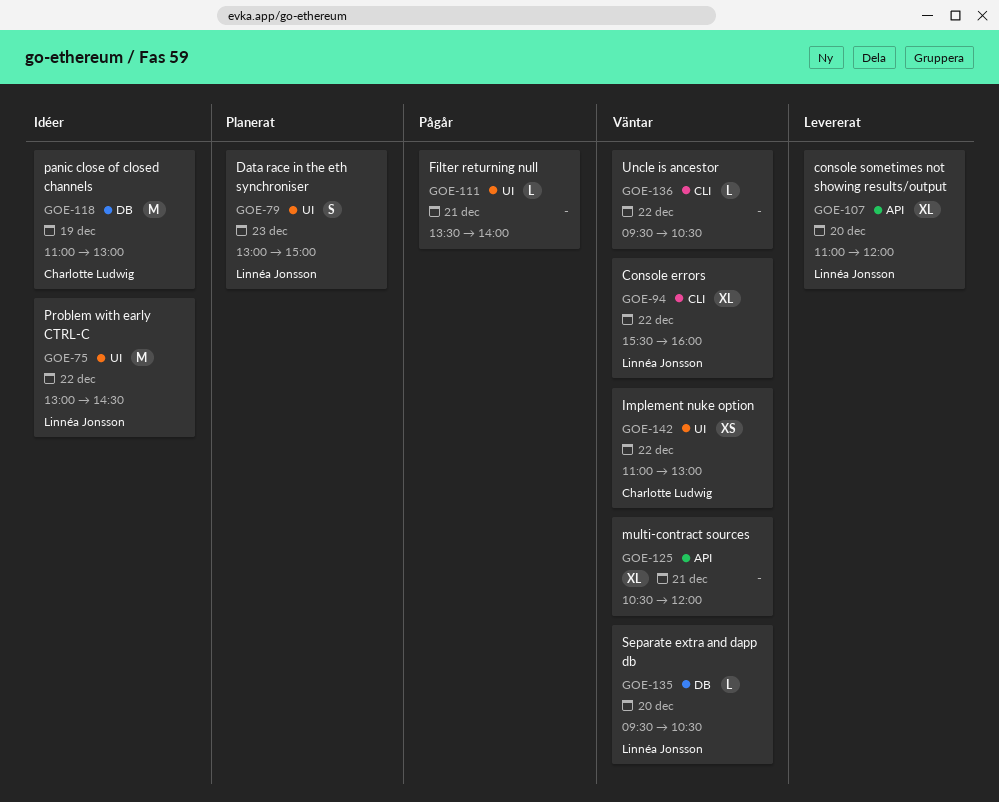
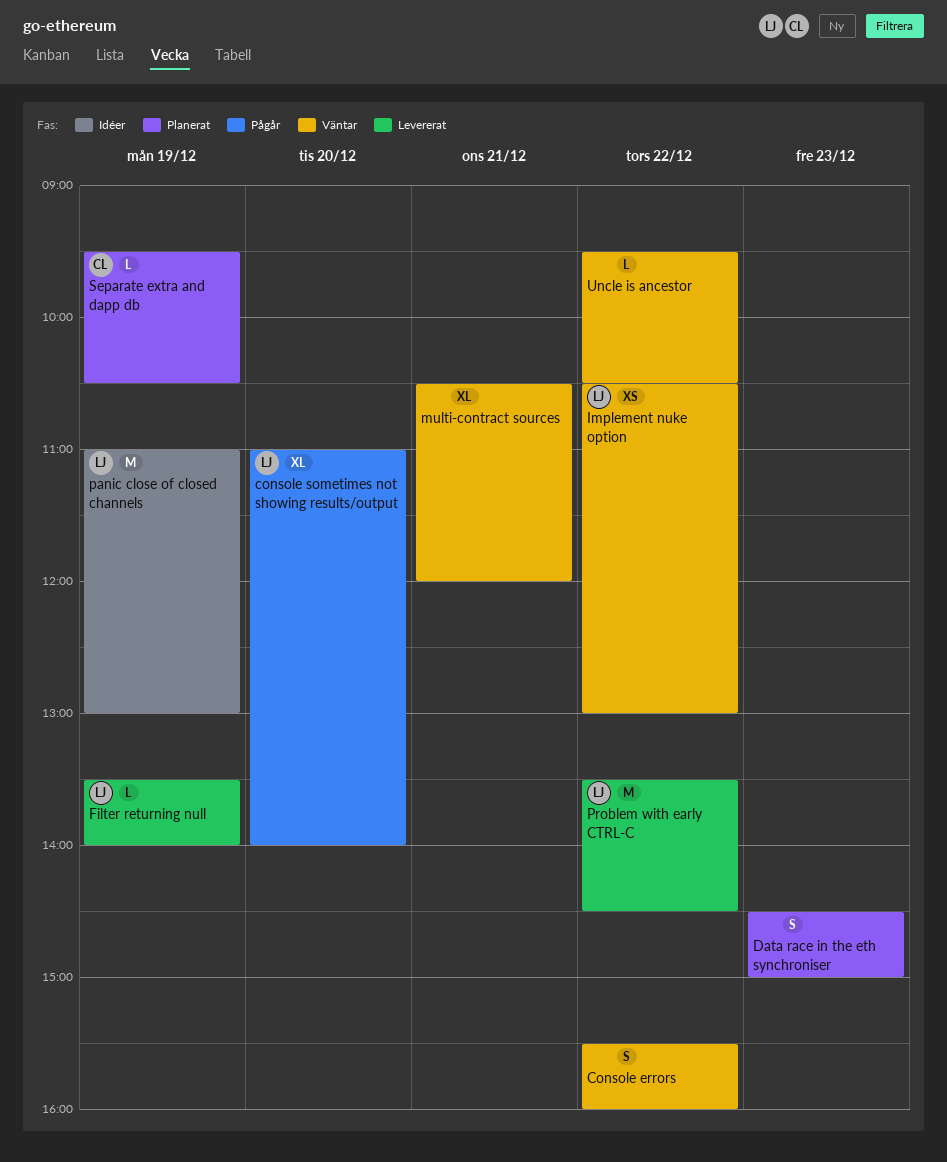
Console errors, owner: Linnéa Jonsson -> none
Console errors, estimate: XL -> S
console sometimes not showing results/output, status: Levererat -> Pågår
console sometimes not showing results/output, ends: 12:00 -> 14:00
Data race in the eth synchroniser, owner: Linnéa Jonsson -> none
Data race in the eth synchroniser, begins: 13:00 -> 14:30
Filter returning null, status: Pågår -> Levererat
Filter returning null, owner: none -> Linnéa Jonsson
Filter returning null, day: Dec 21 -> Dec 19
Implement nuke option, owner: Charlotte Ludwig -> Linnéa Jonsson
Implement nuke option, begins: 11:00 -> 10:30
panic close of closed channels, owner: Charlotte Ludwig -> Linnéa Jonsson
Problem with early CTRL-C, status: Idéer -> Levererat
Problem with early CTRL-C, begins: 13:00 -> 13:30
Separate extra and dapp db, status: Väntar -> Planerat
Separate extra and dapp db, owner: Linnéa Jonsson -> Charlotte Ludwig
Separate extra and dapp db, day: Dec 20 -> Dec 19

